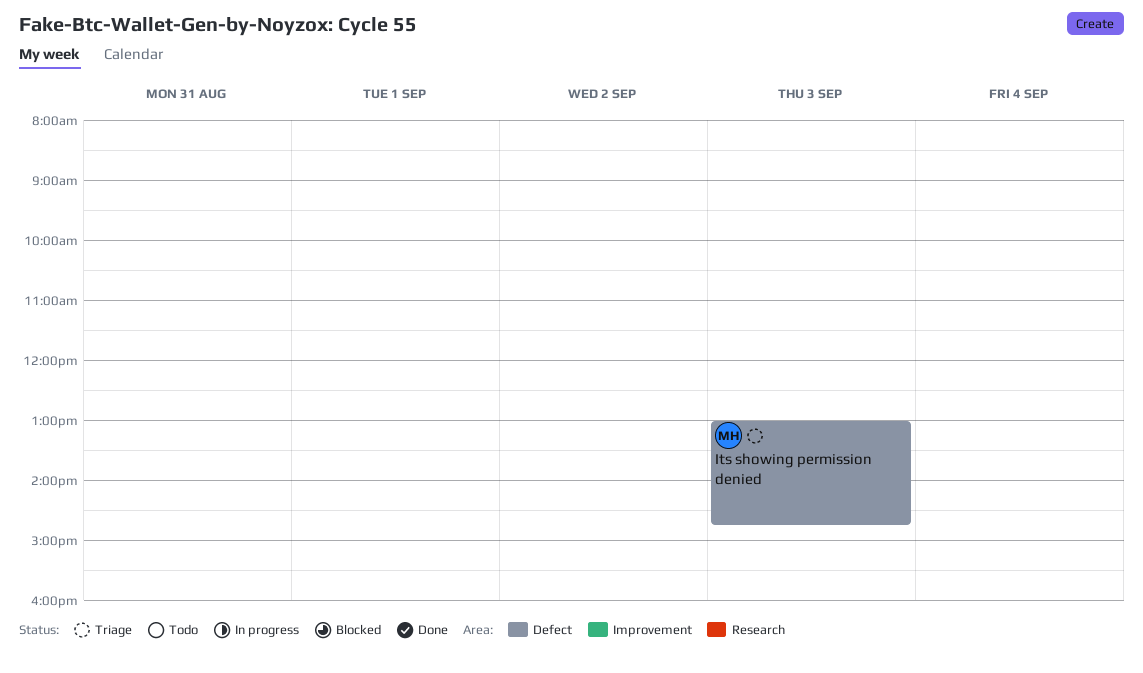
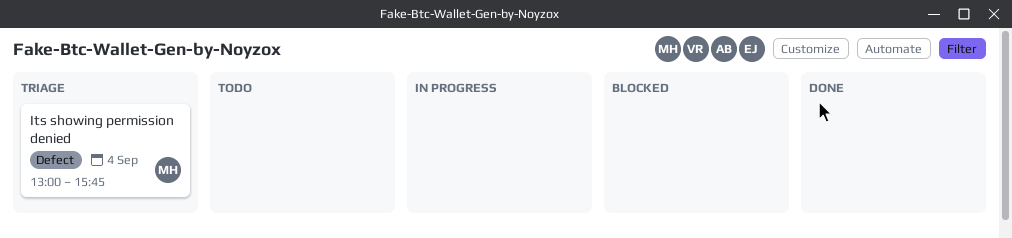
Its showing permission denied, day: Sep 3 -> Sep 4
Its showing permission denied, ends: 14:45 -> 15:45

